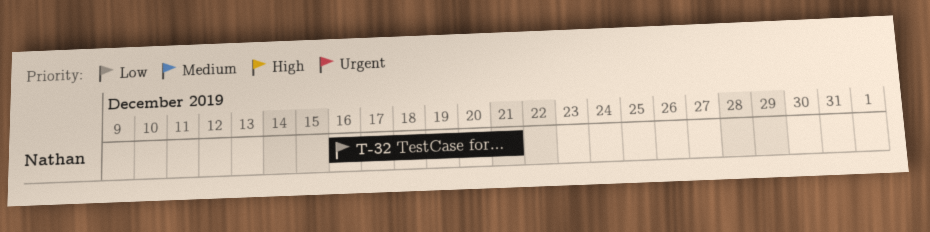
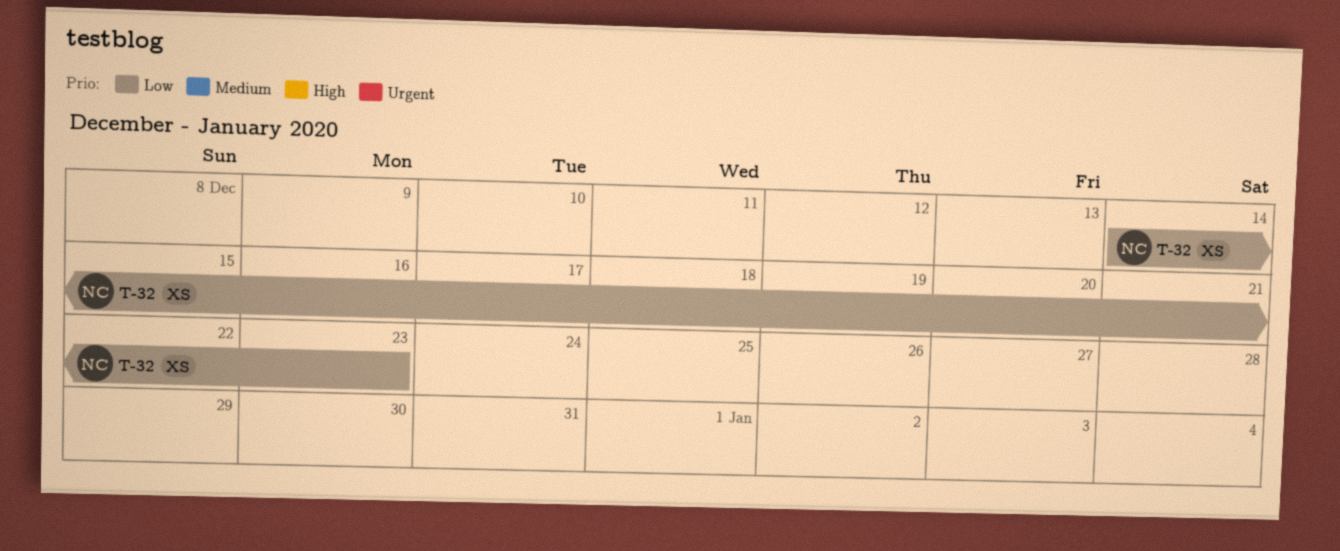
T-32, start: Dec 16 -> Dec 14
T-32, due: Dec 21 -> Dec 23

